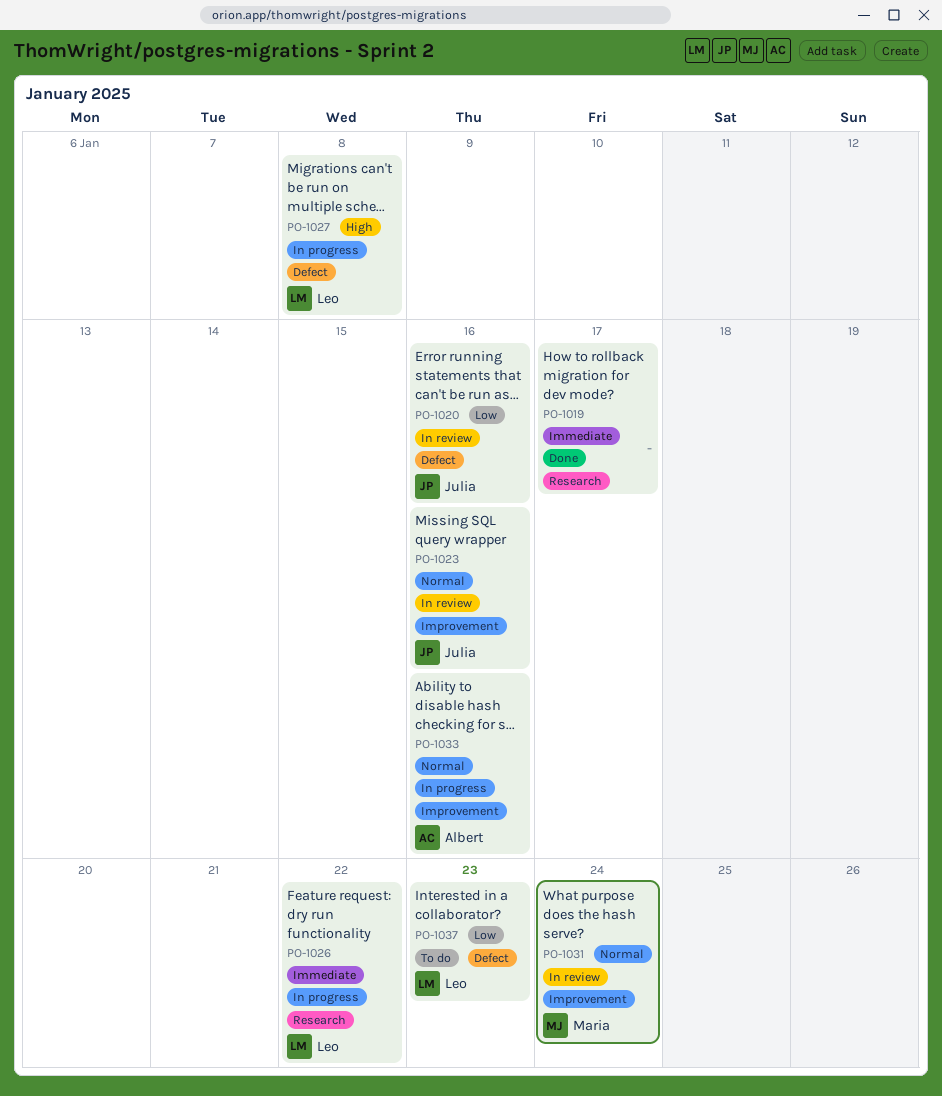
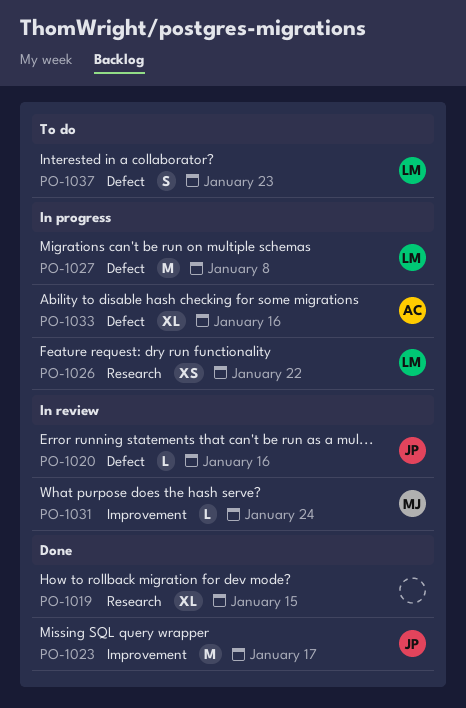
PO-1019, due: Jan 17 -> Jan 15
PO-1023, status: In review -> Done
PO-1023, due: Jan 16 -> Jan 17
PO-1033, label: Improvement -> Defect

